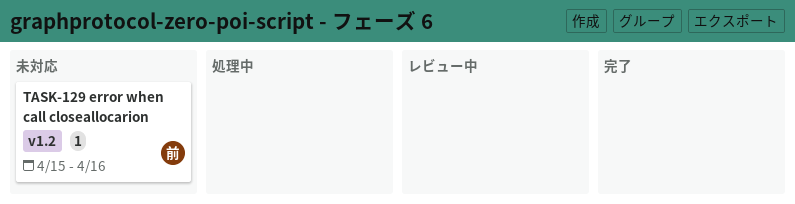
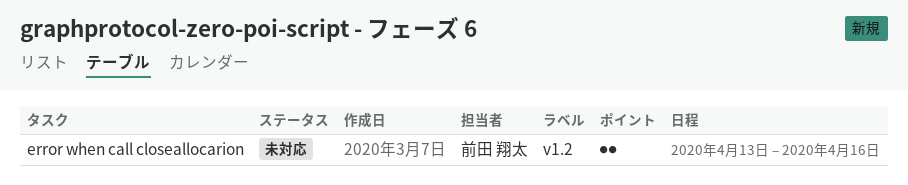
error when call closeallocarion, estimate: 1 -> 2
error when call closeallocarion, start: Apr 15 -> Apr 13

